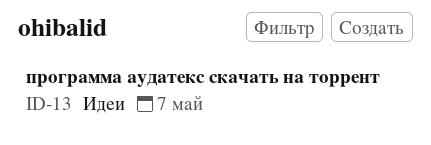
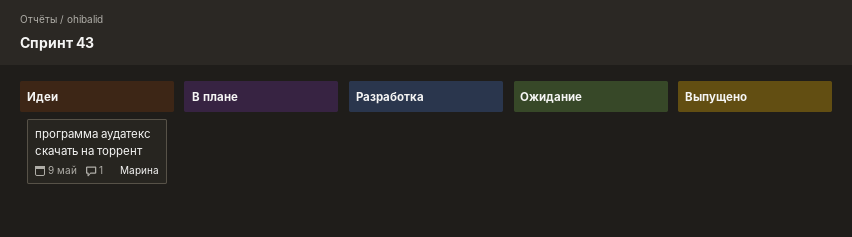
программа аудатекс скачать на торрент, due: May 7 -> May 9

